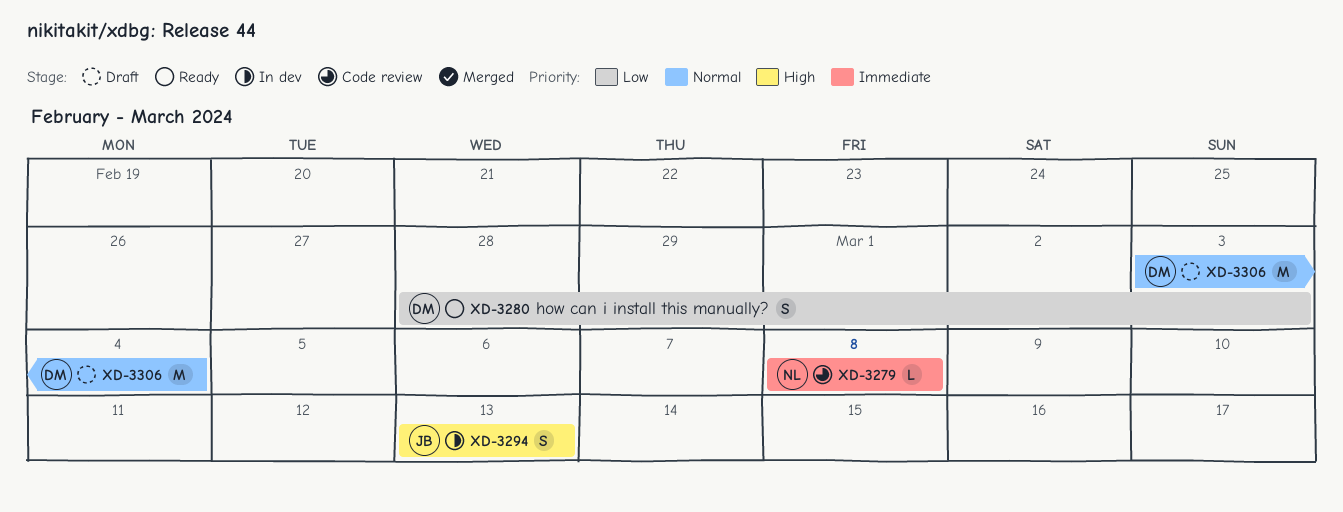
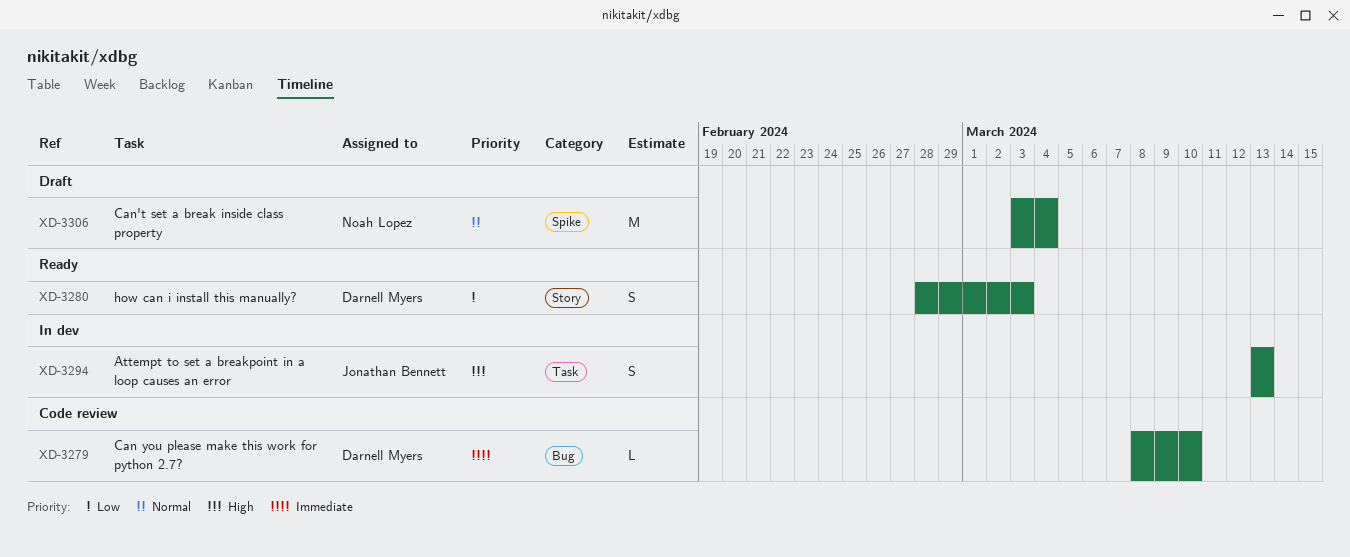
XD-3279, owner: Noah Lopez -> Darnell Myers
XD-3279, due: Mar 8 -> Mar 10
XD-3306, owner: Darnell Myers -> Noah Lopez

